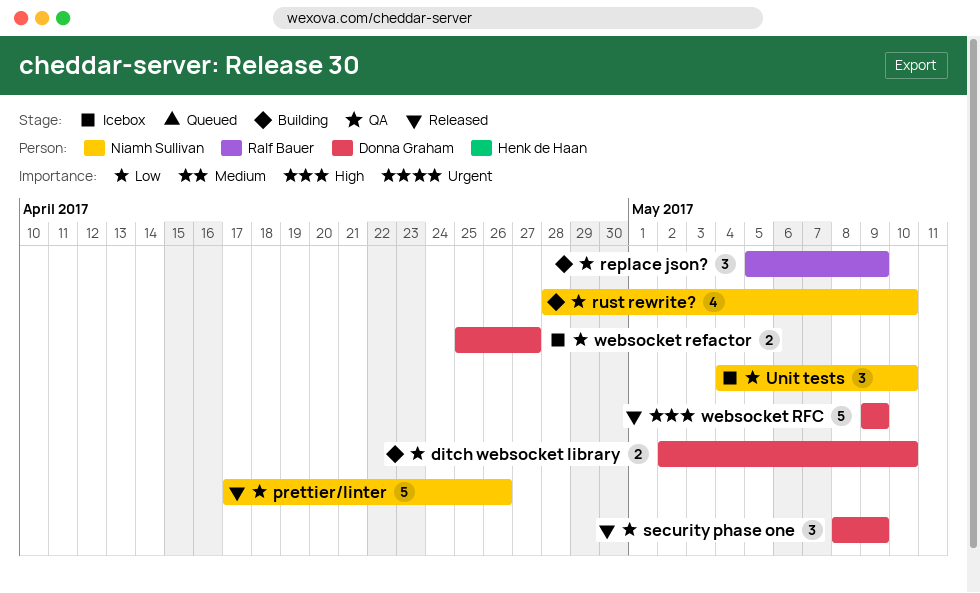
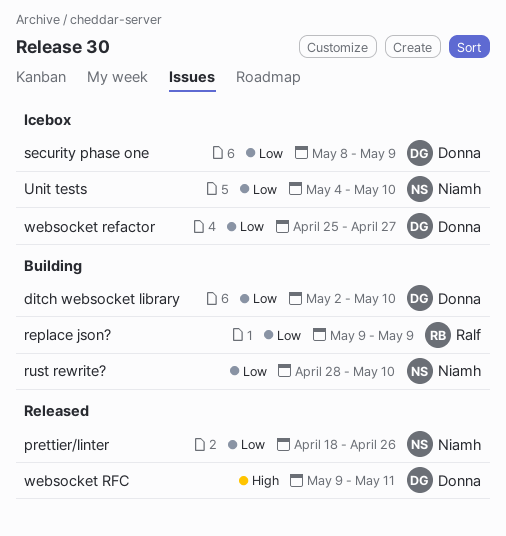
prettier/linter, start: Apr 17 -> Apr 18
replace json?, start: May 5 -> May 9
security phase one, status: Released -> Icebox
websocket RFC, due: May 9 -> May 11

